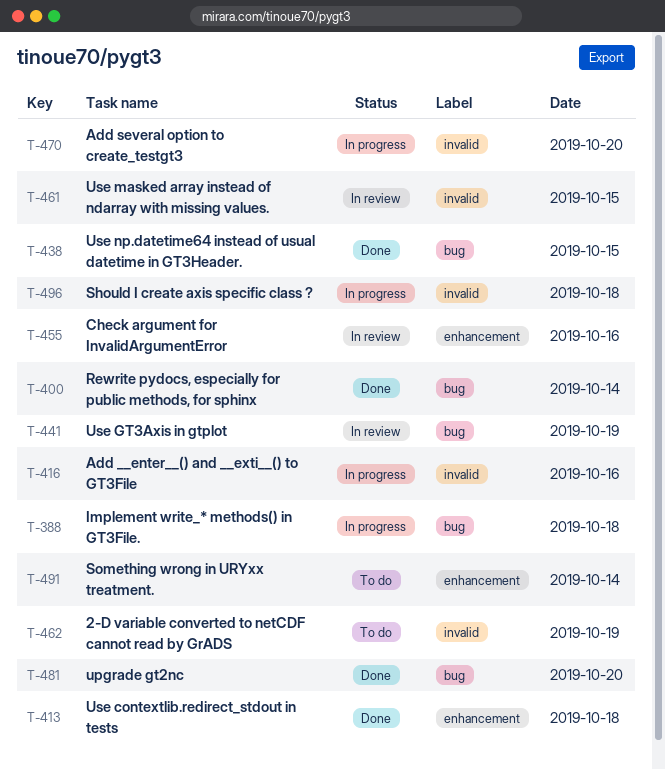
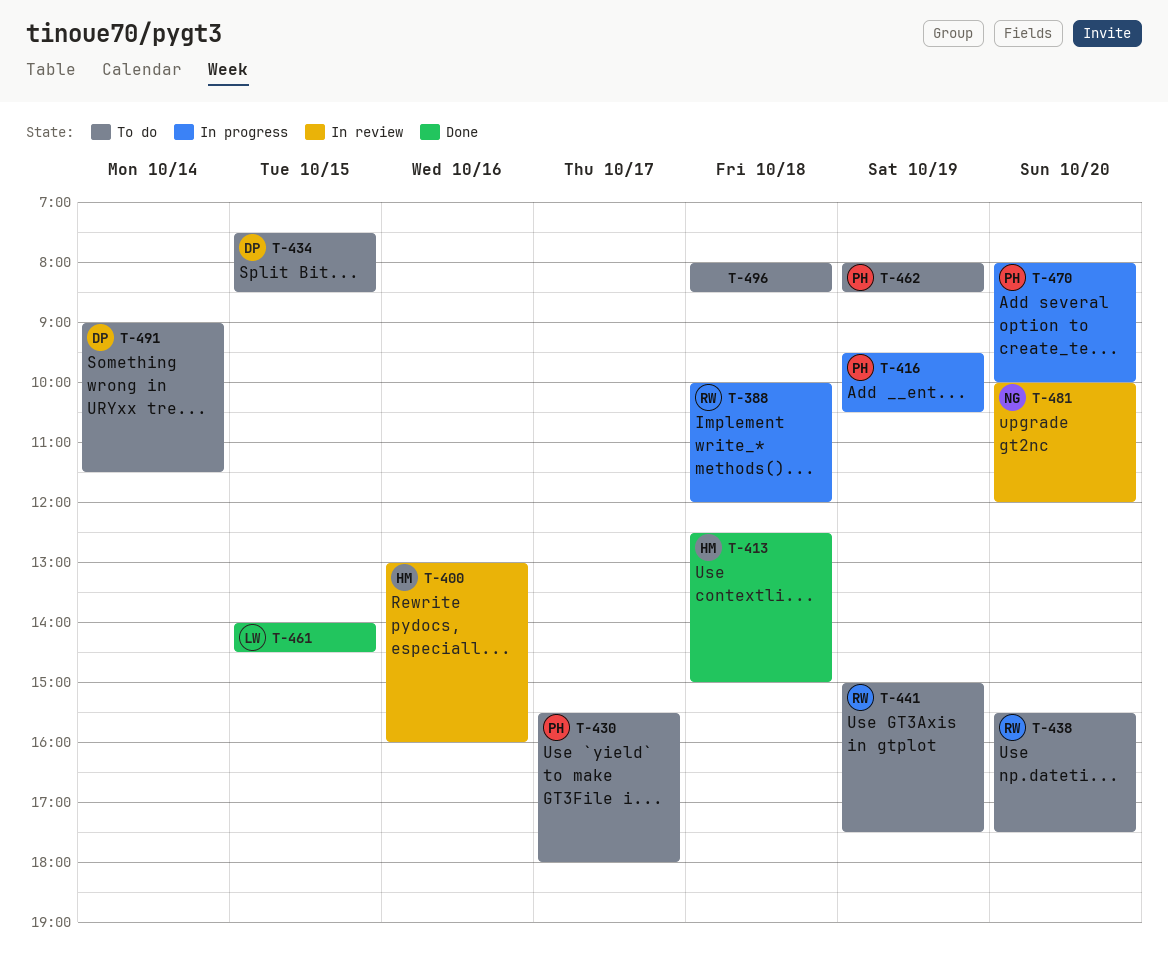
T-400, status: Done -> In review
T-400, day: Oct 14 -> Oct 16
T-416, day: Oct 16 -> Oct 19
T-430: none -> present
T-434: none -> present
T-438, status: Done -> To do
T-438, day: Oct 15 -> Oct 20
T-441, status: In review -> To do
T-455: present -> none
T-461, status: In review -> Done
T-481, status: Done -> In review
T-496, status: In progress -> To do

